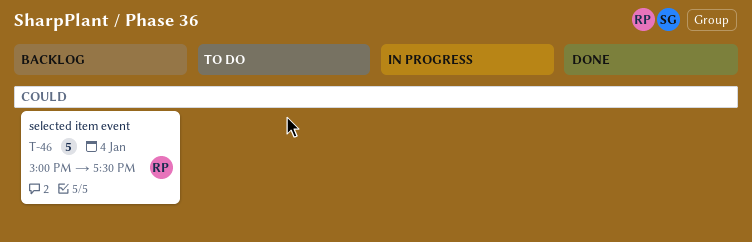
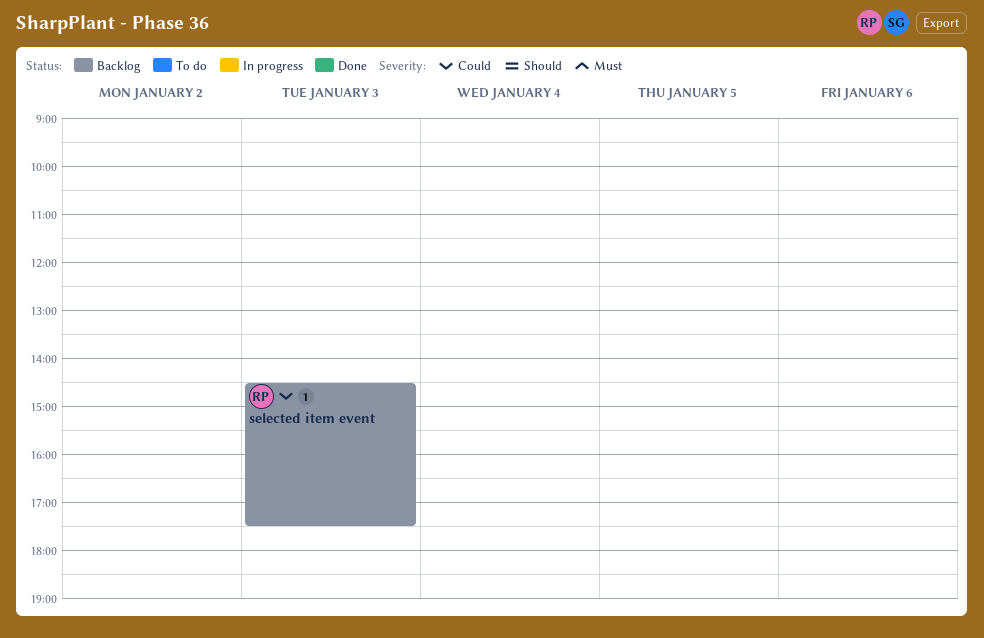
selected item event, estimate: 5 -> 1
selected item event, day: Jan 4 -> Jan 3
selected item event, begins: 15:00 -> 14:30

